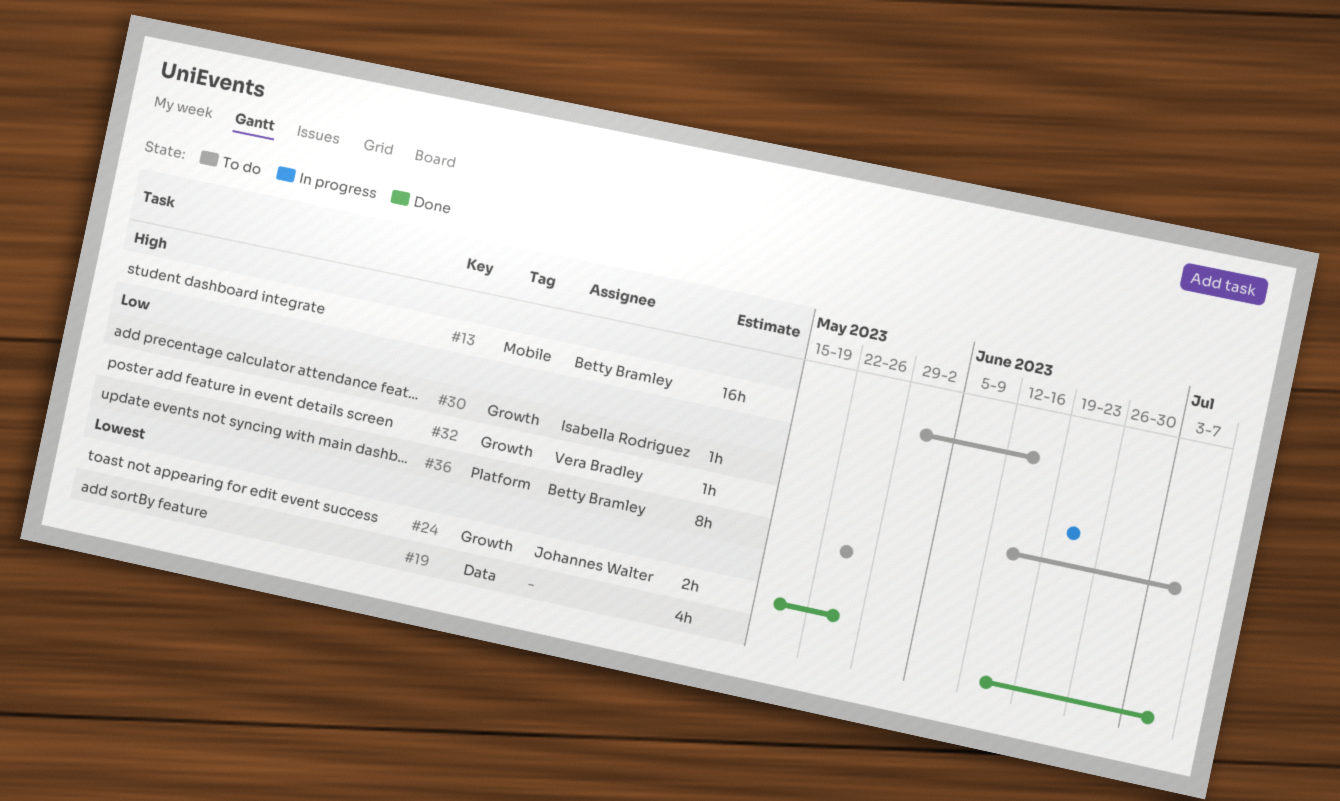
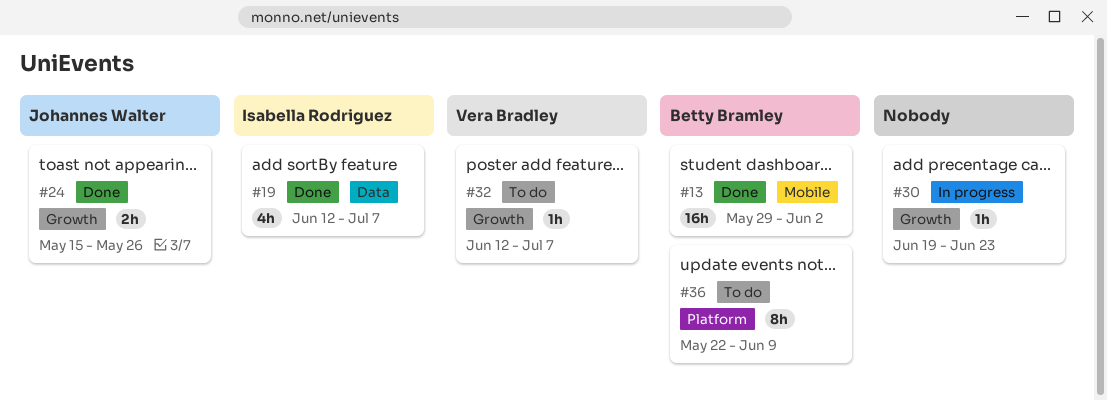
#13, status: To do -> Done
#13, due: Jun 16 -> Jun 2
#19, owner: none -> Isabella Rodriguez
#30, owner: Isabella Rodriguez -> none
#36, due: May 26 -> Jun 9

